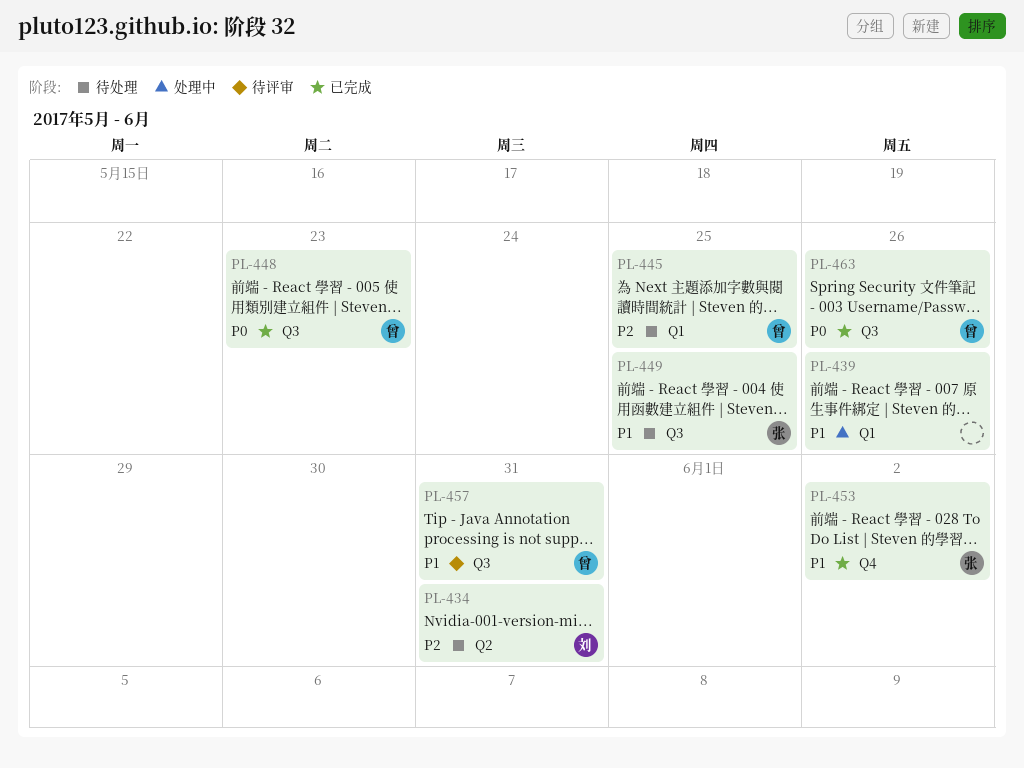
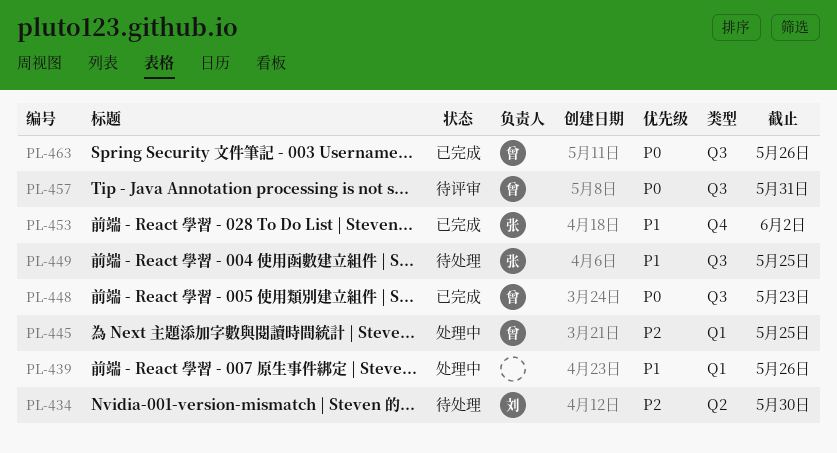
PL-434, due: May 31 -> May 30
PL-445, status: 待处理 -> 处理中
PL-457, priority: P1 -> P0

